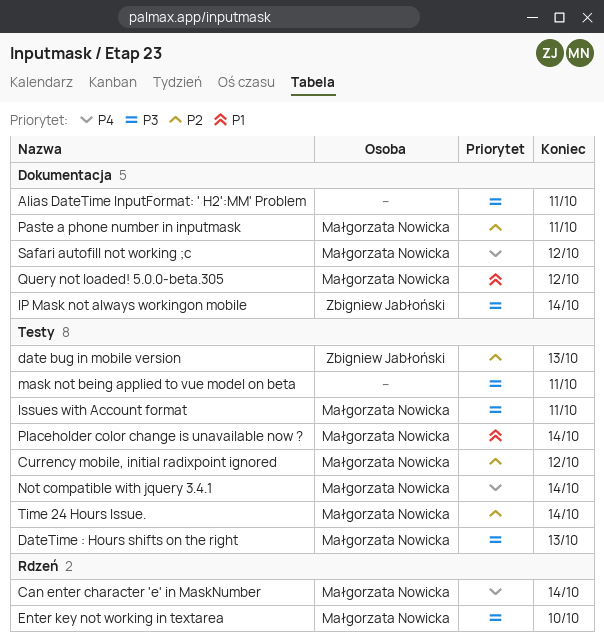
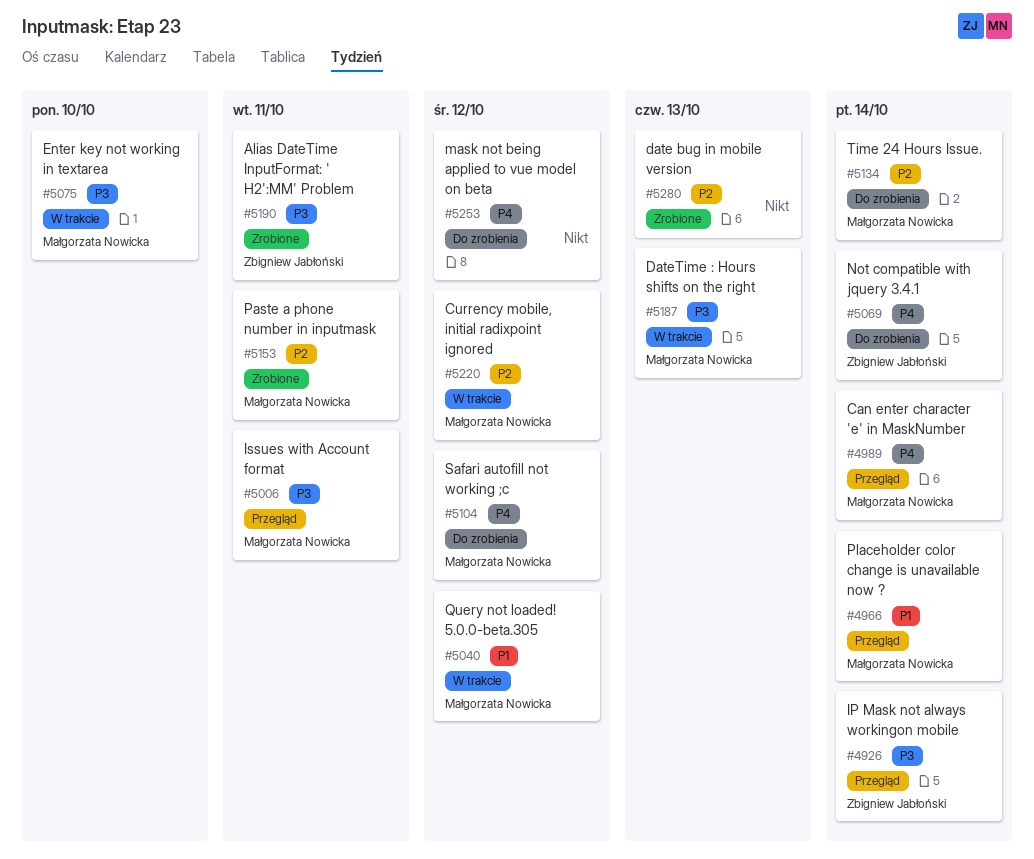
Alias DateTime InputFormat: ' H2':MM' Problem, owner: none -> Zbigniew Jabłoński
date bug in mobile version, owner: Zbigniew Jabłoński -> none
mask not being applied to vue model on beta, priority: P3 -> P4
mask not being applied to vue model on beta, due: Oct 11 -> Oct 12
Not compatible with jquery 3.4.1, owner: Małgorzata Nowicka -> Zbigniew Jabłoński

